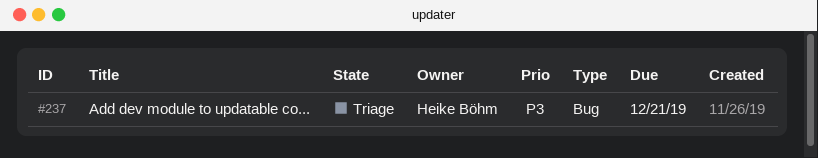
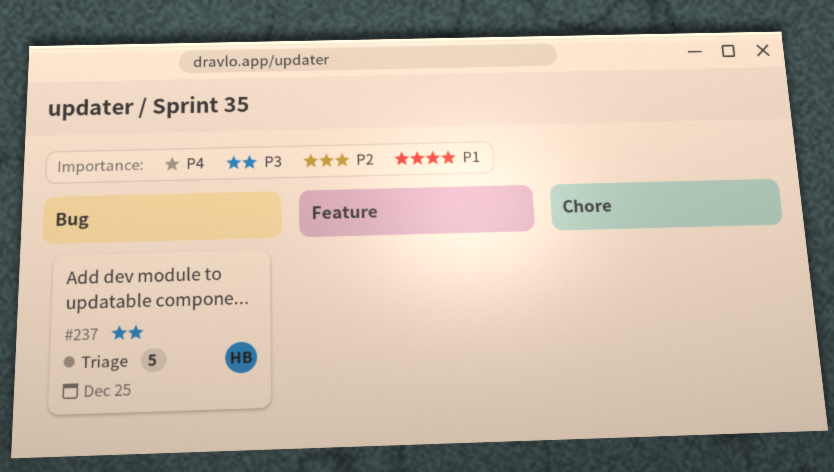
#237, due: Dec 21 -> Dec 25

